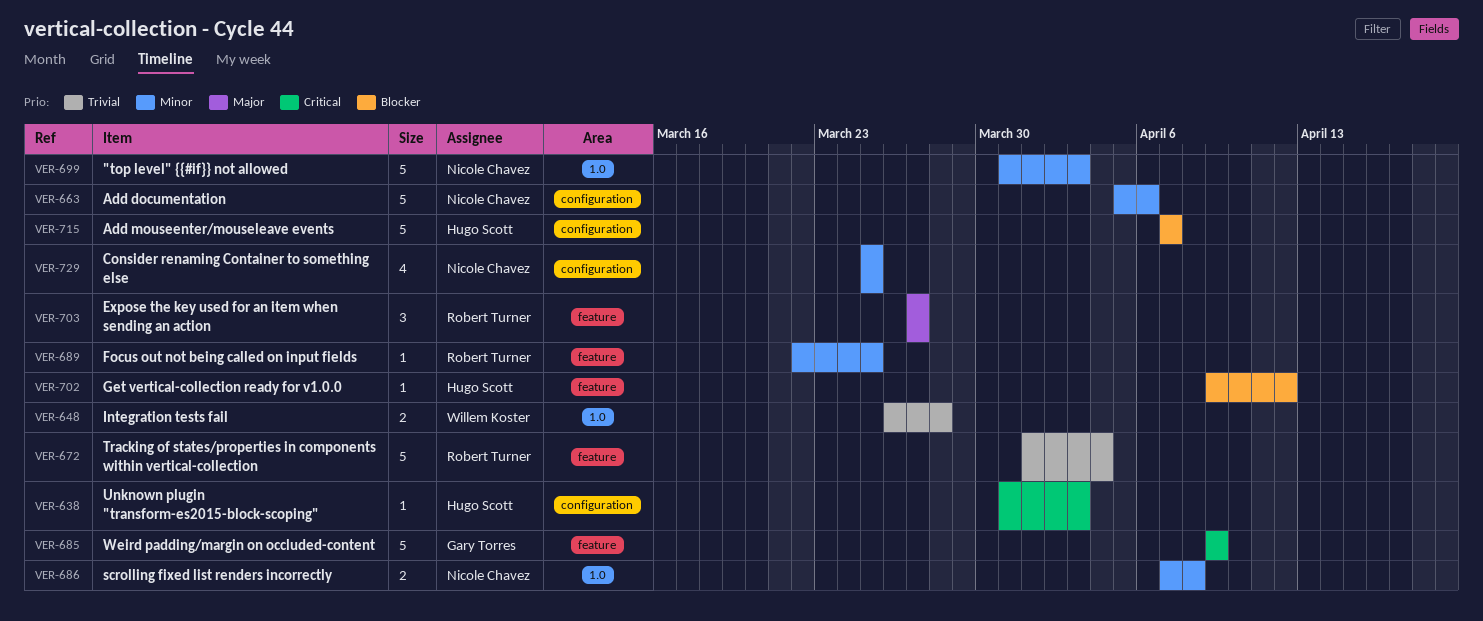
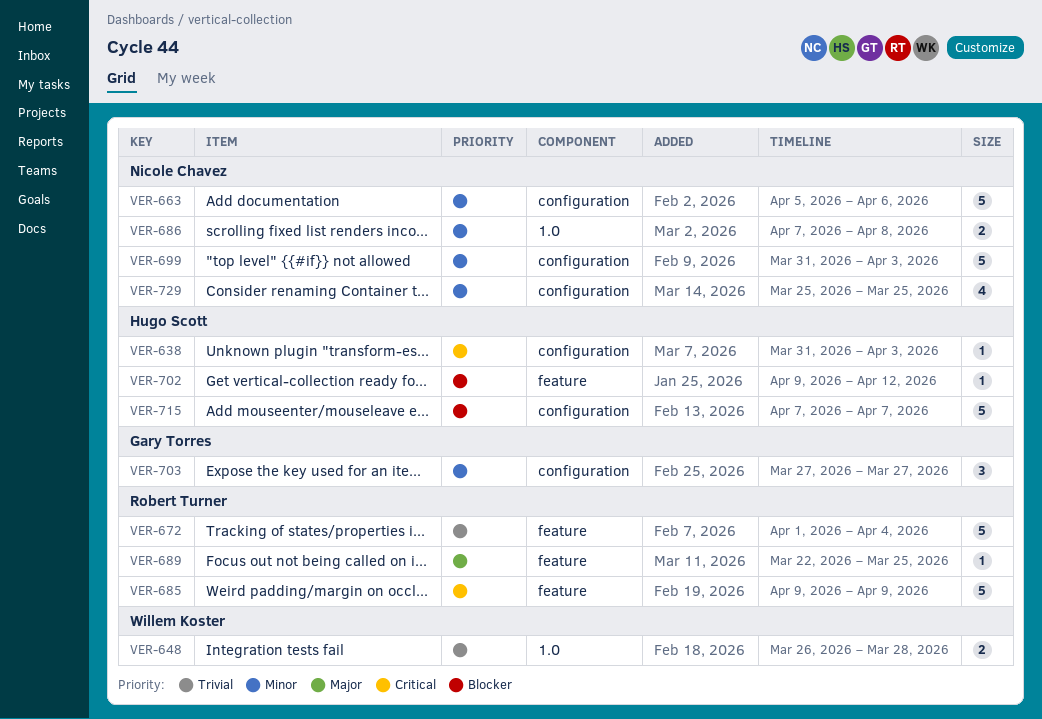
VER-685, owner: Gary Torres -> Robert Turner
VER-689, priority: Minor -> Major
VER-699, label: 1.0 -> configuration
VER-703, owner: Robert Turner -> Gary Torres
VER-703, priority: Major -> Minor
VER-703, label: feature -> configuration

